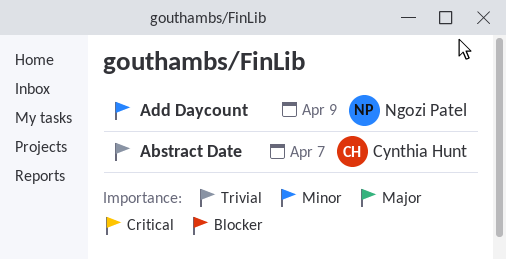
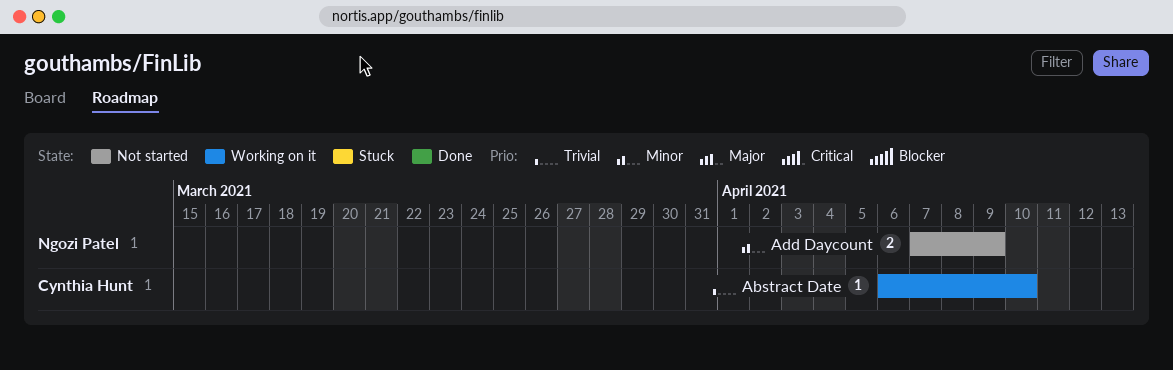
Abstract Date, due: Apr 7 -> Apr 10

